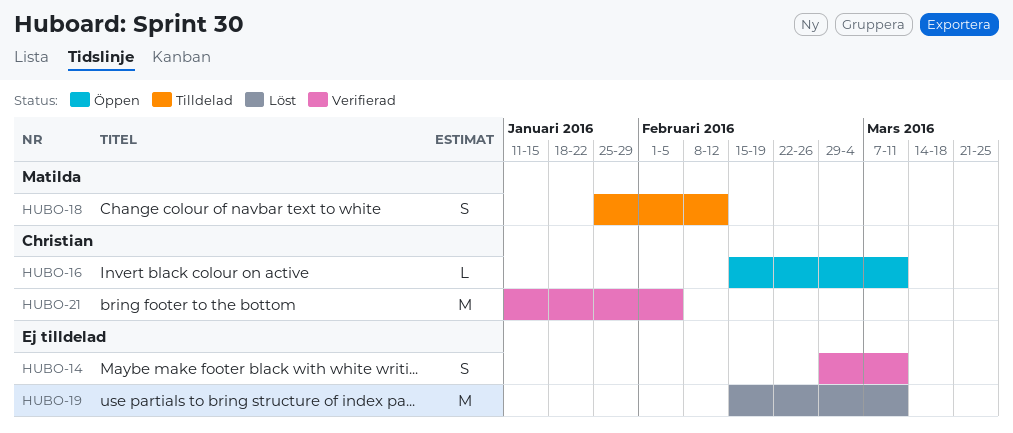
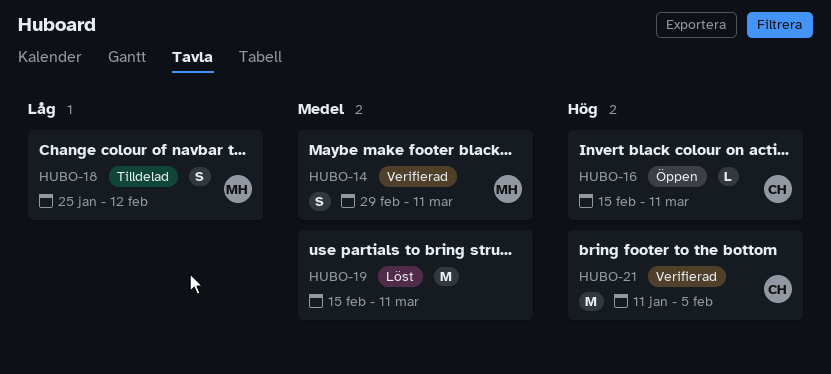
HUBO-14, owner: none -> Matilda

